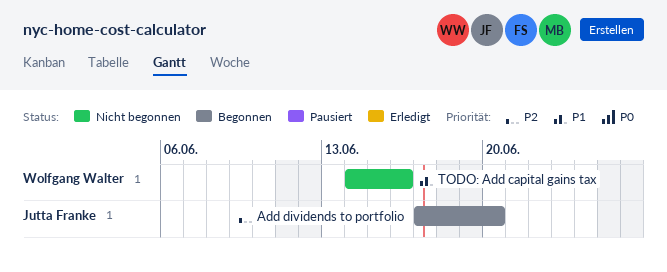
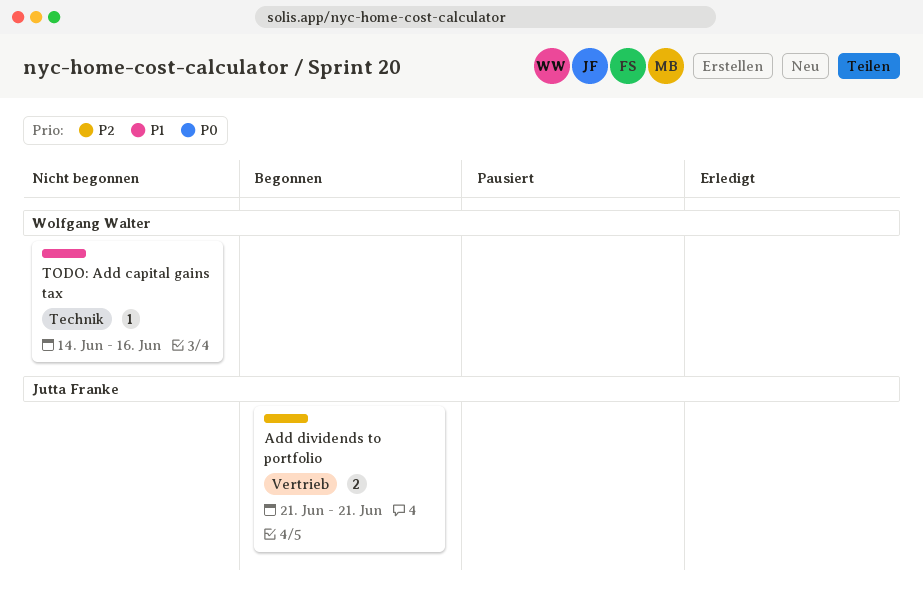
Add dividends to portfolio, start: Jun 17 -> Jun 21
Add dividends to portfolio, due: Jun 20 -> Jun 21

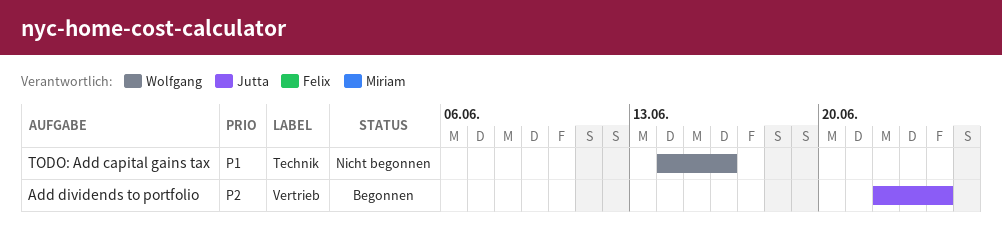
Add dividends to portfolio, start: Jun 21 -> Jun 22
Add dividends to portfolio, due: Jun 21 -> Jun 24

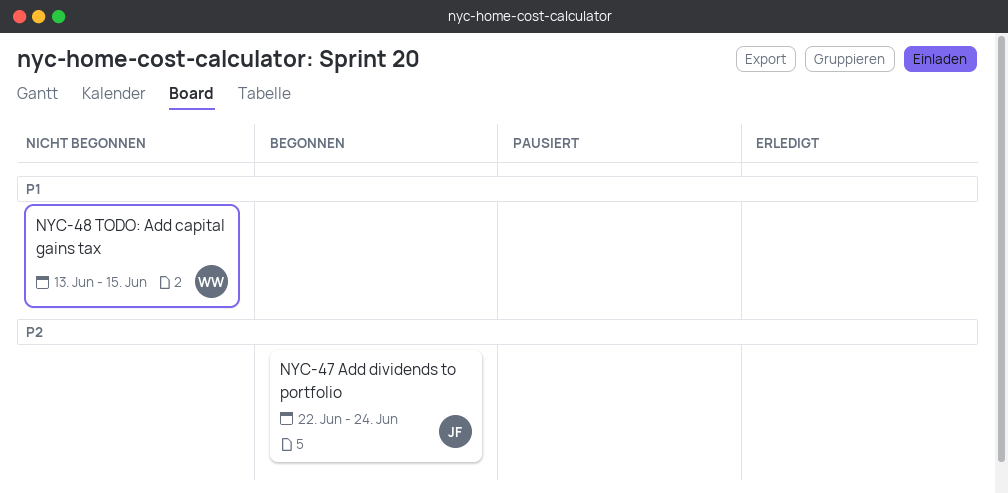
TODO: Add capital gains tax, start: Jun 14 -> Jun 13
TODO: Add capital gains tax, due: Jun 16 -> Jun 15

